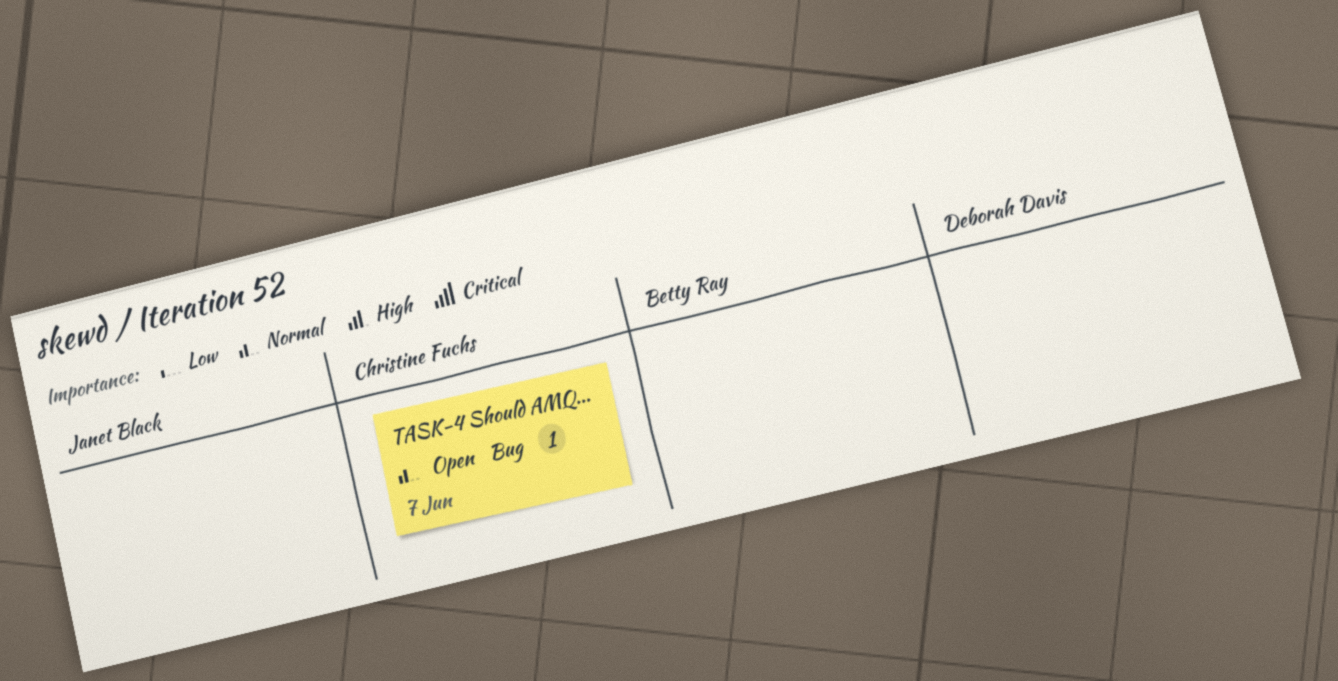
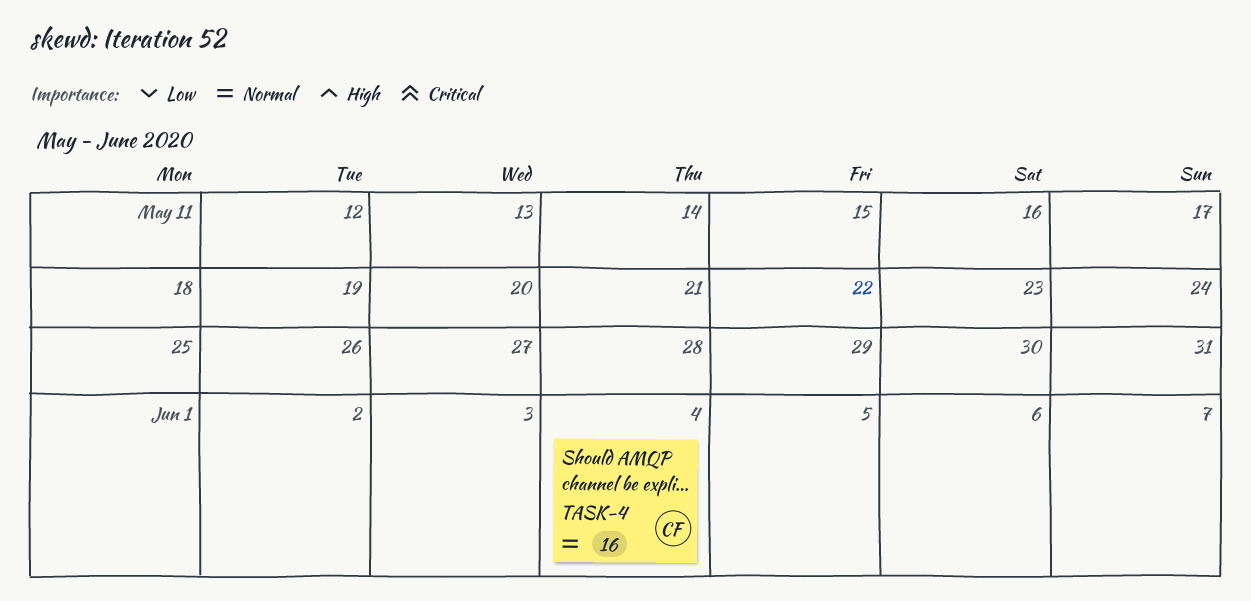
TASK-4, estimate: 1 -> 16
TASK-4, due: Jun 7 -> Jun 4

